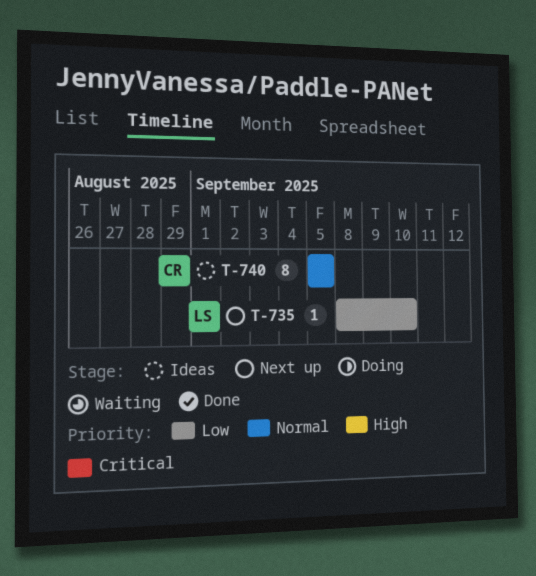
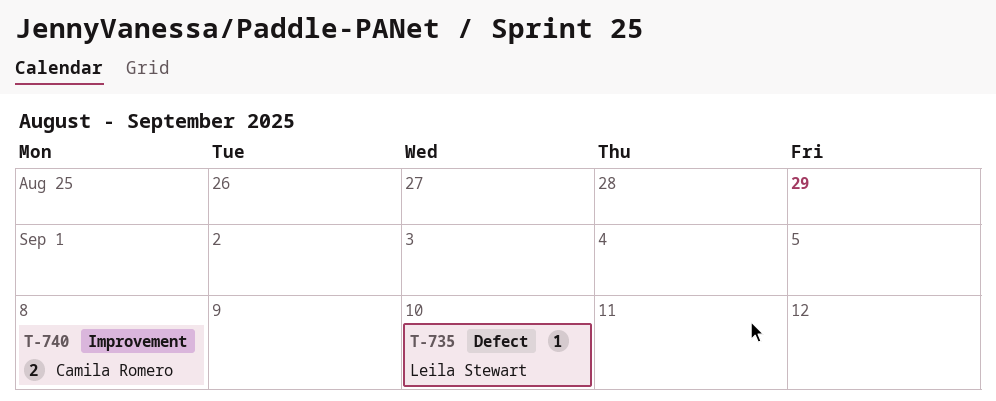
T-740, estimate: 8 -> 2
T-740, due: Sep 5 -> Sep 8

